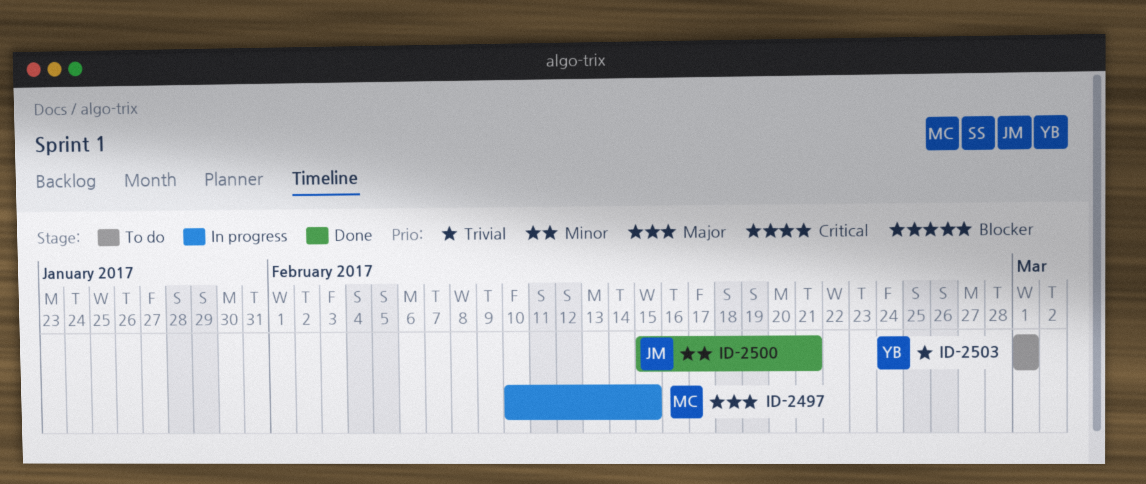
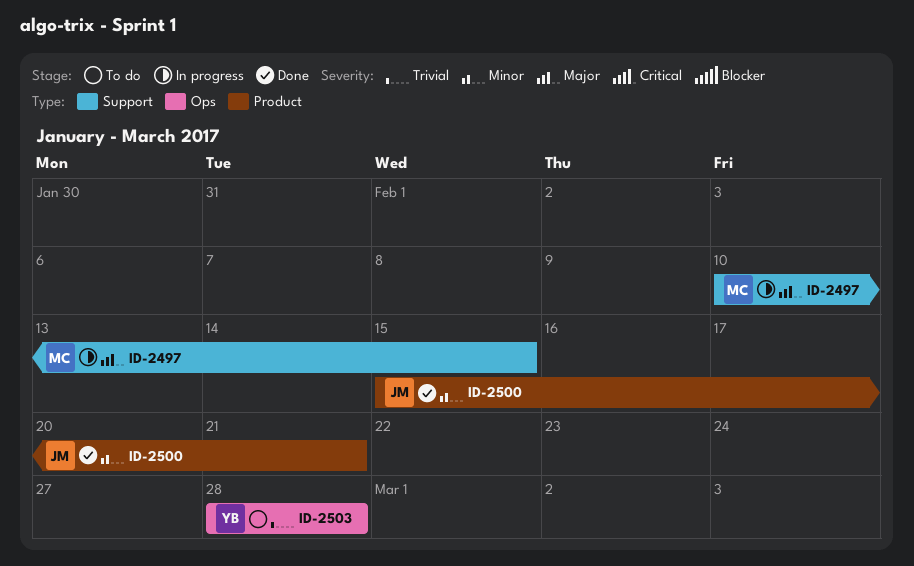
ID-2503, start: Mar 1 -> Feb 28
ID-2503, due: Mar 1 -> Feb 28

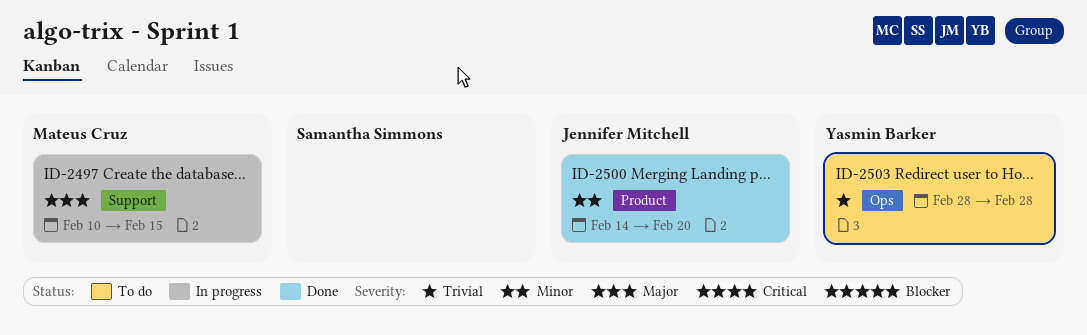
ID-2500, start: Feb 15 -> Feb 14
ID-2500, due: Feb 21 -> Feb 20

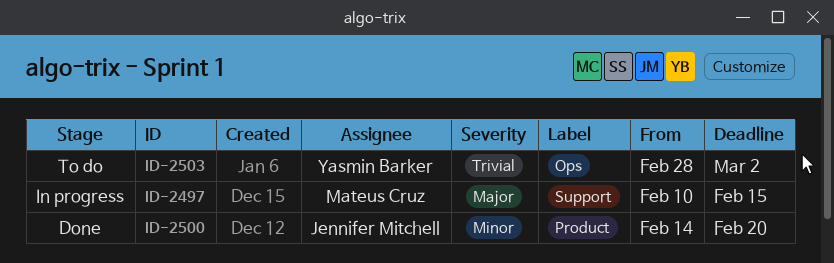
ID-2503, due: Feb 28 -> Mar 2

